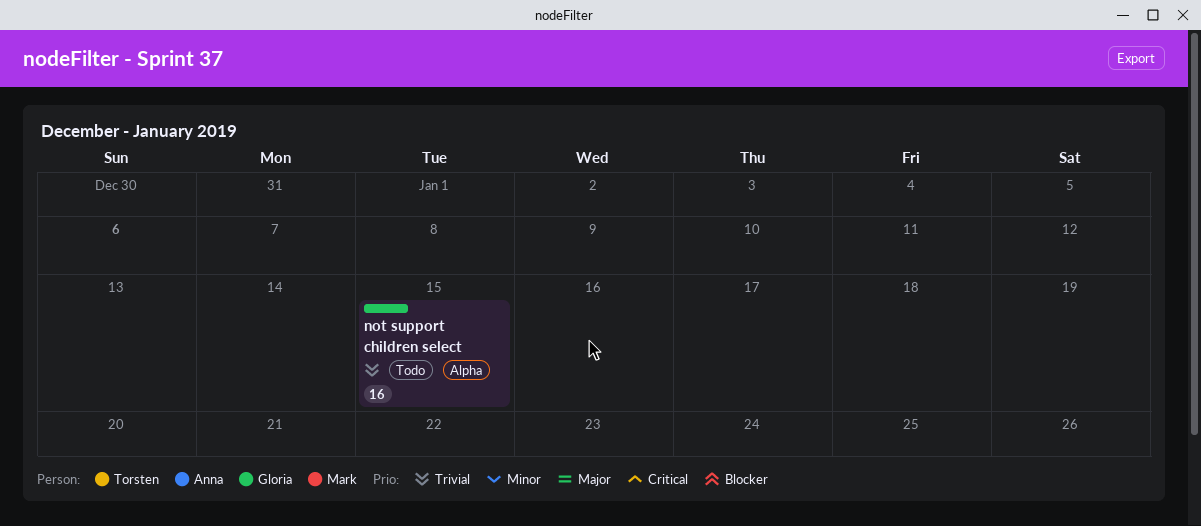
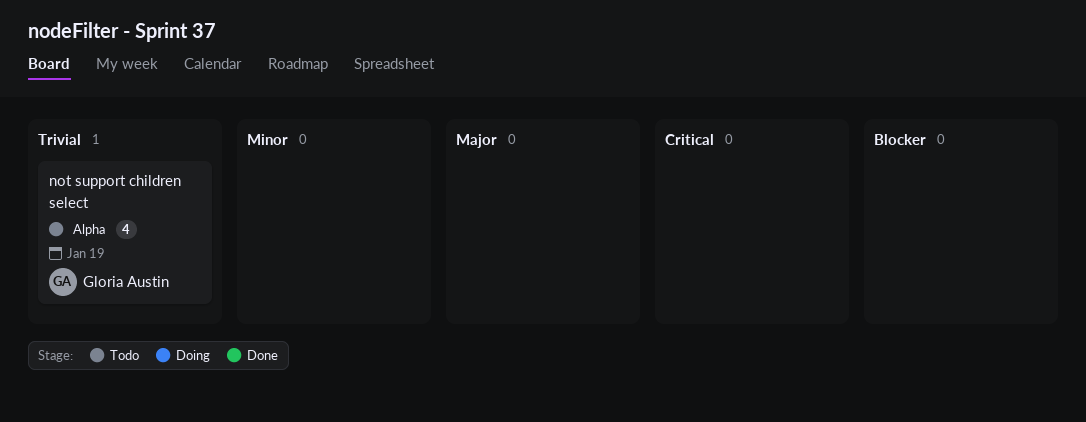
not support children select, estimate: 16 -> 4
not support children select, due: Jan 15 -> Jan 19

